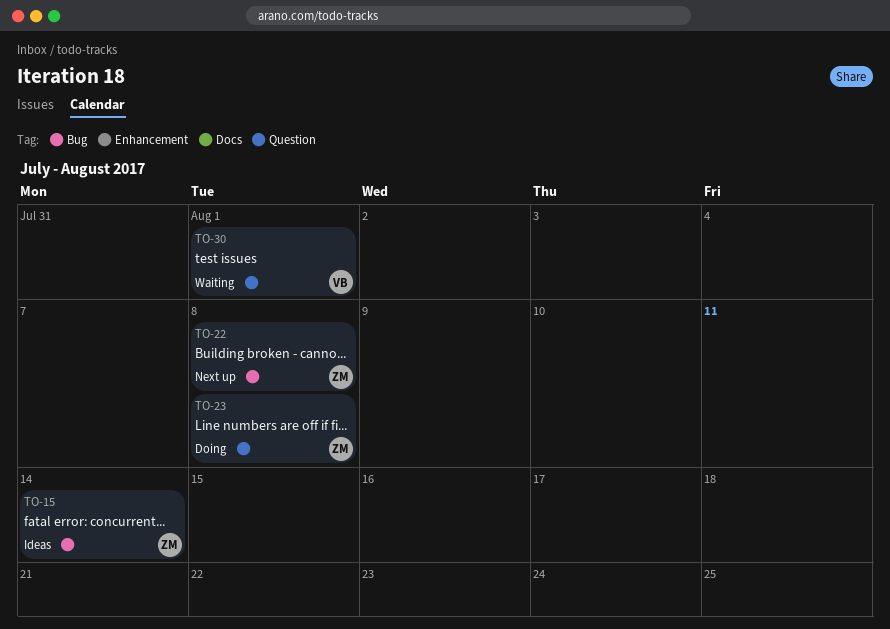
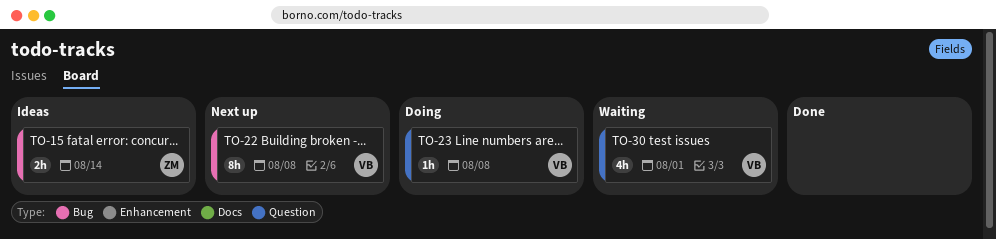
TO-22, owner: ZM -> VB
TO-23, owner: ZM -> VB

